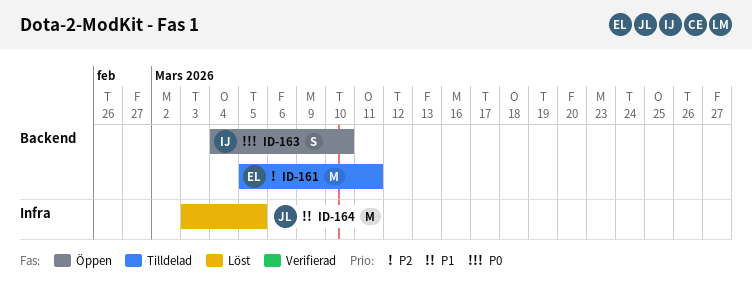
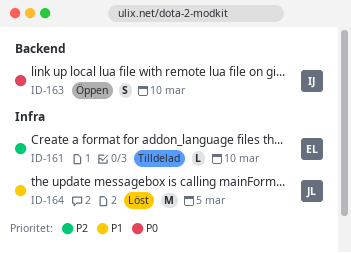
ID-161, label: Backend -> Infra
ID-161, estimate: M -> L
ID-161, due: Mar 11 -> Mar 10

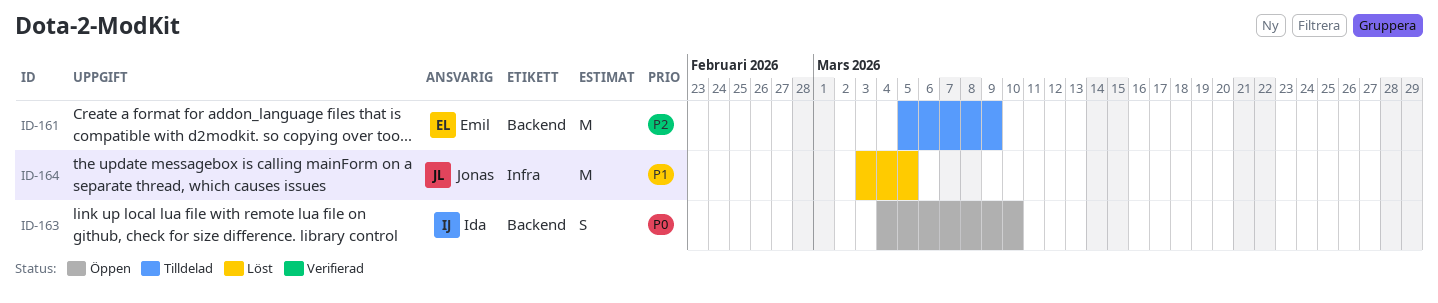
ID-161, label: Infra -> Backend
ID-161, estimate: L -> M
ID-161, due: Mar 10 -> Mar 9

